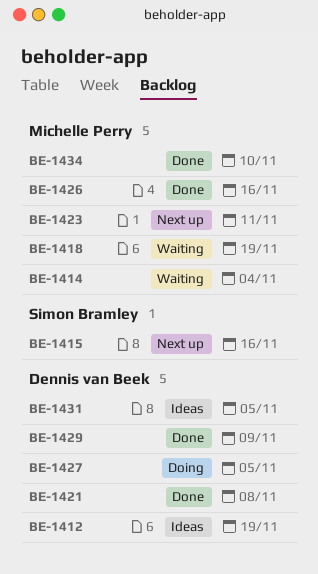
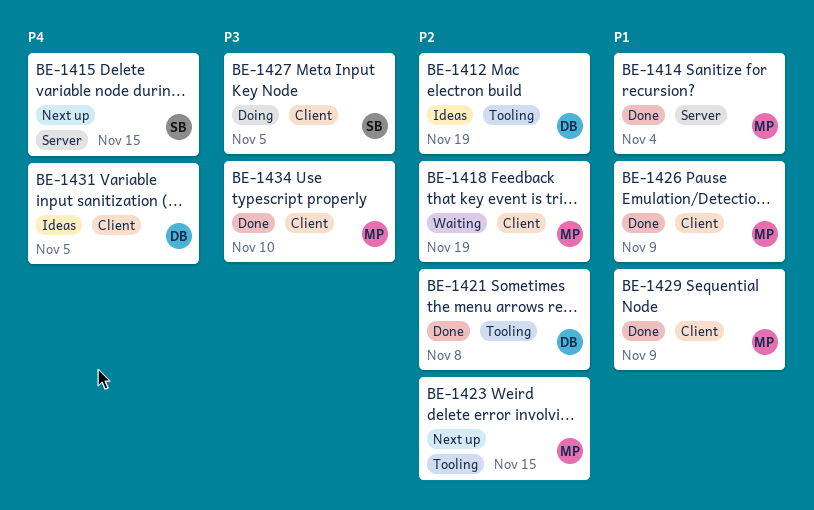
BE-1414, status: Waiting -> Done
BE-1415, due: Nov 16 -> Nov 15
BE-1423, due: Nov 11 -> Nov 15
BE-1426, due: Nov 16 -> Nov 9
BE-1427, owner: Dennis van Beek -> Simon Bramley
BE-1429, owner: Dennis van Beek -> Michelle Perry

